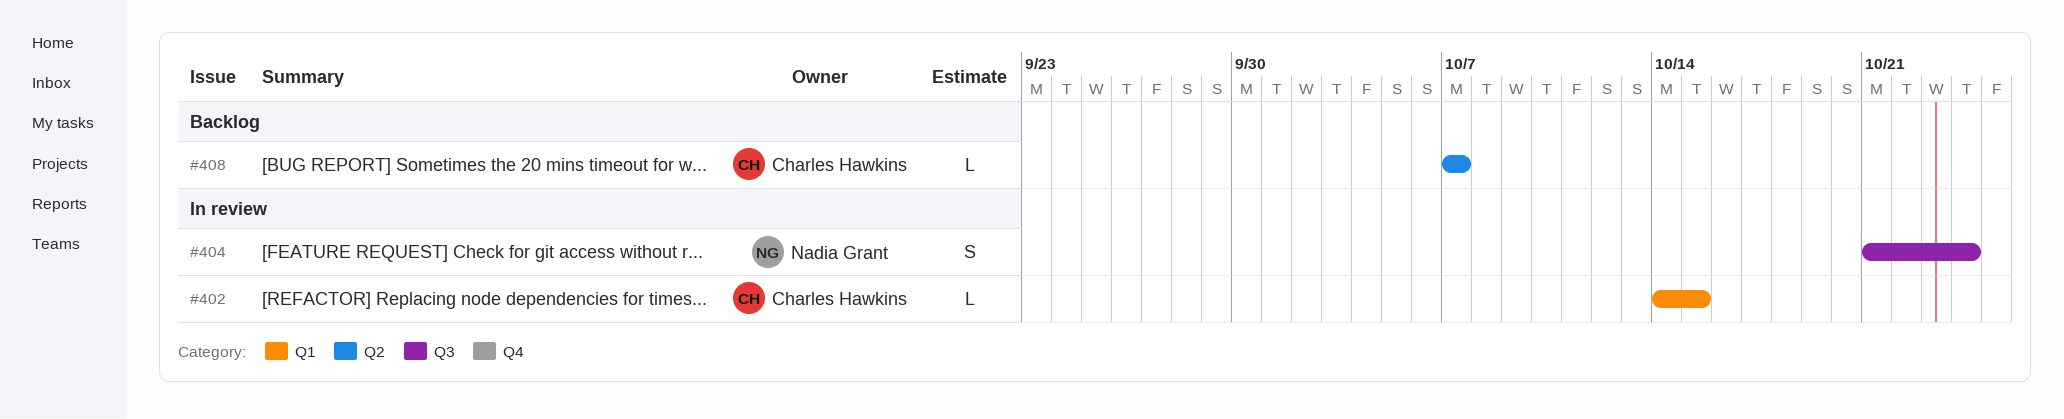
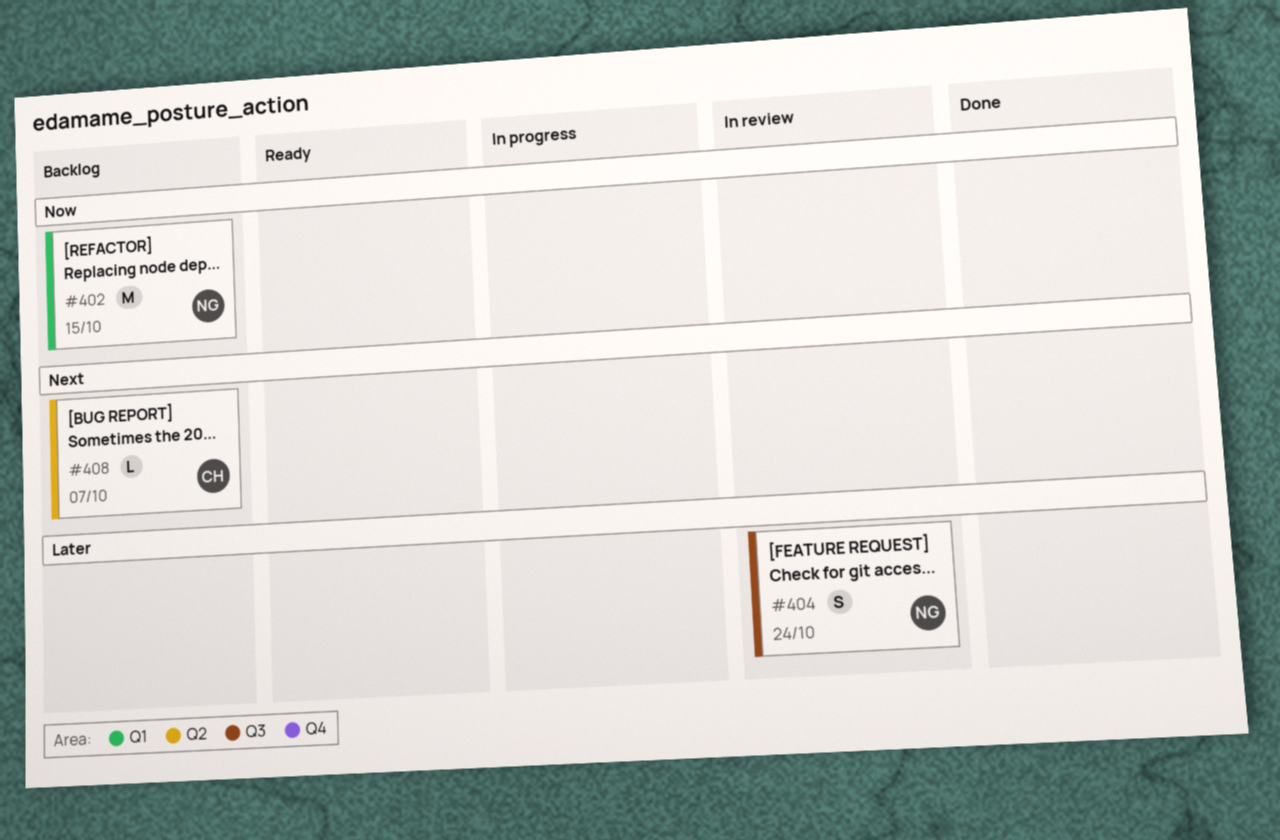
#402, status: In review -> Backlog
#402, owner: Charles Hawkins -> Nadia Grant
#402, estimate: L -> M

